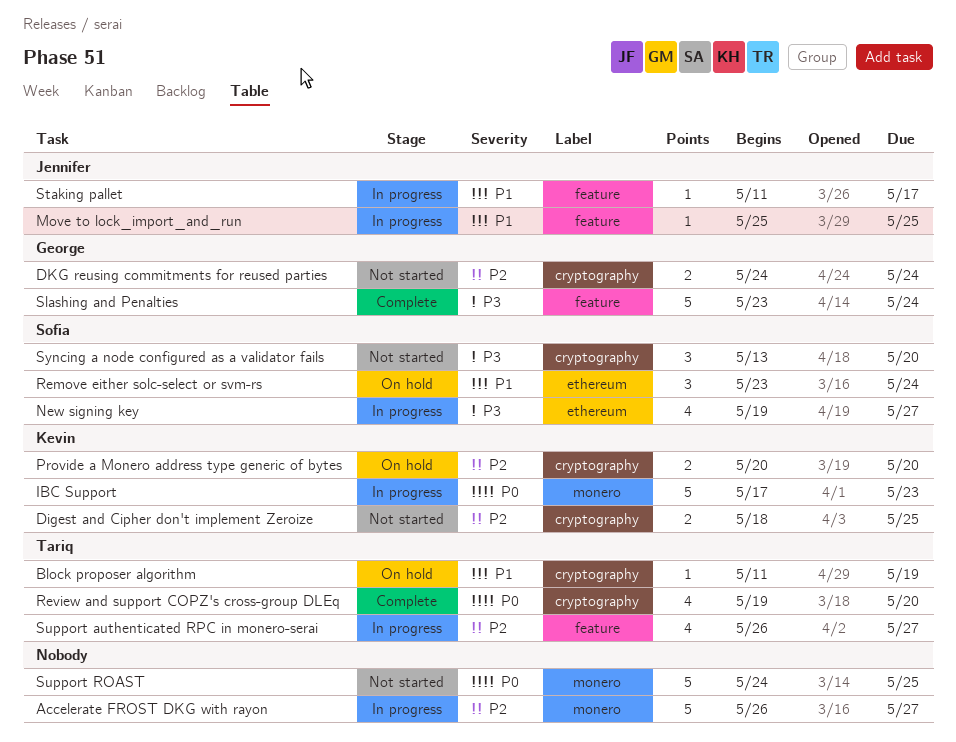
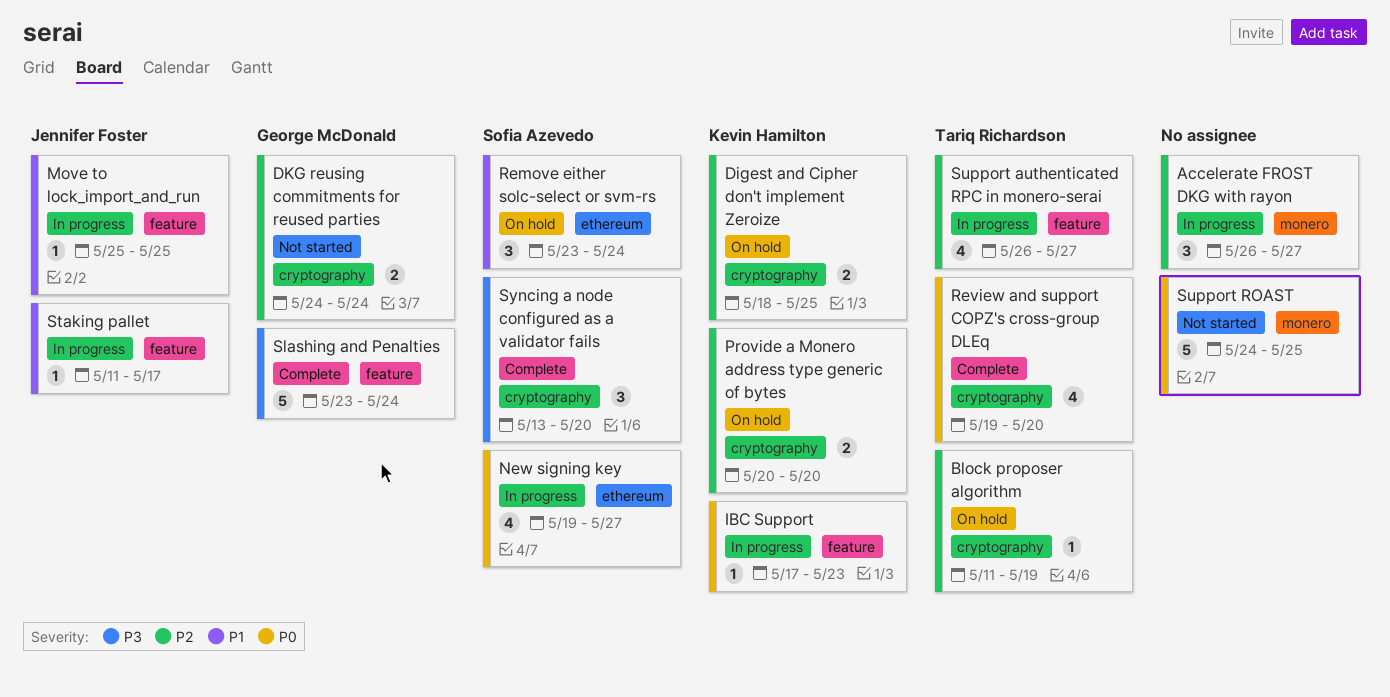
Accelerate FROST DKG with rayon, estimate: 5 -> 3
Block proposer algorithm, priority: P1 -> P2
Digest and Cipher don't implement Zeroize, status: Not started -> On hold
IBC Support, label: monero -> feature
IBC Support, estimate: 5 -> 1
New signing key, priority: P3 -> P0
Syncing a node configured as a validator fails, status: Not started -> Complete

